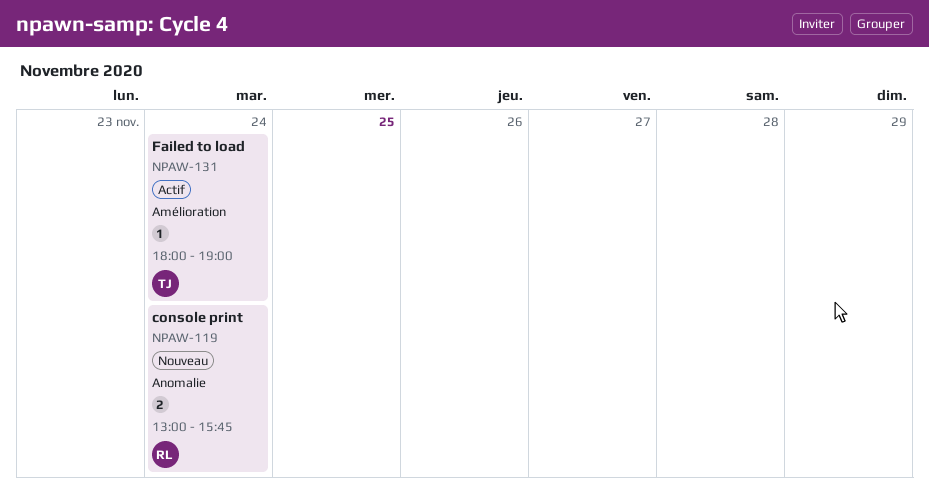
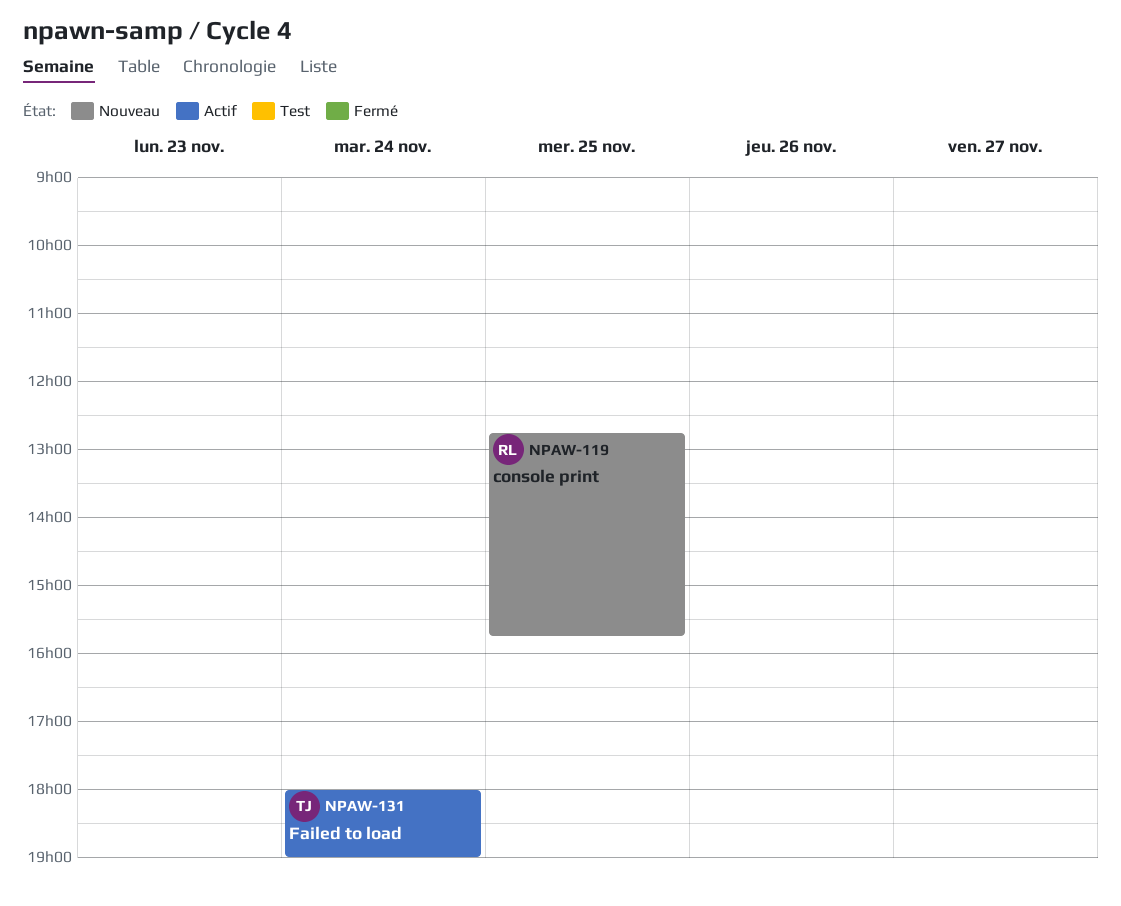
NPAW-119, day: Nov 24 -> Nov 25
NPAW-119, begins: 13:00 -> 12:45

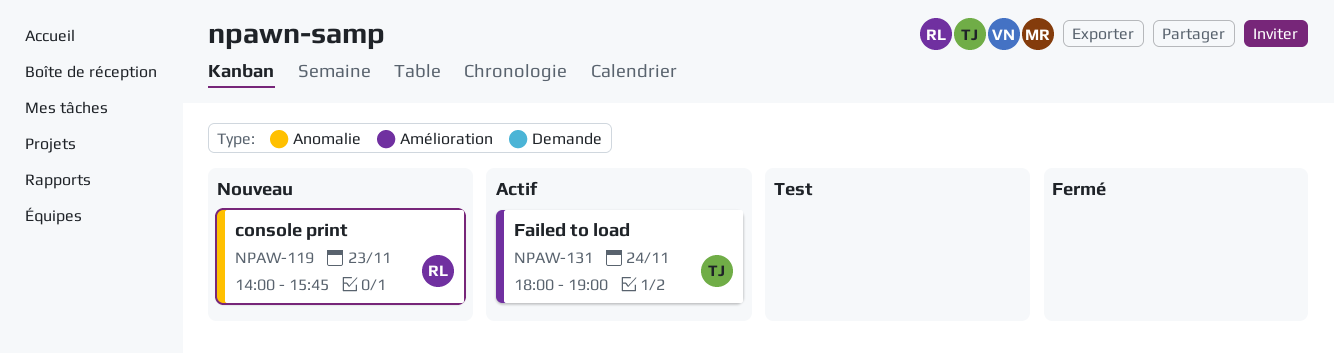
NPAW-119, day: Nov 25 -> Nov 23
NPAW-119, begins: 12:45 -> 14:00

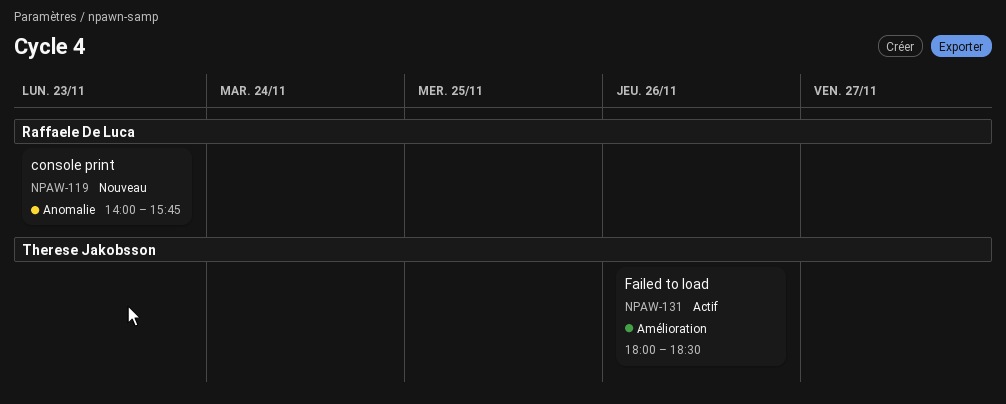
NPAW-131, day: Nov 24 -> Nov 26
NPAW-131, ends: 19:00 -> 18:30

